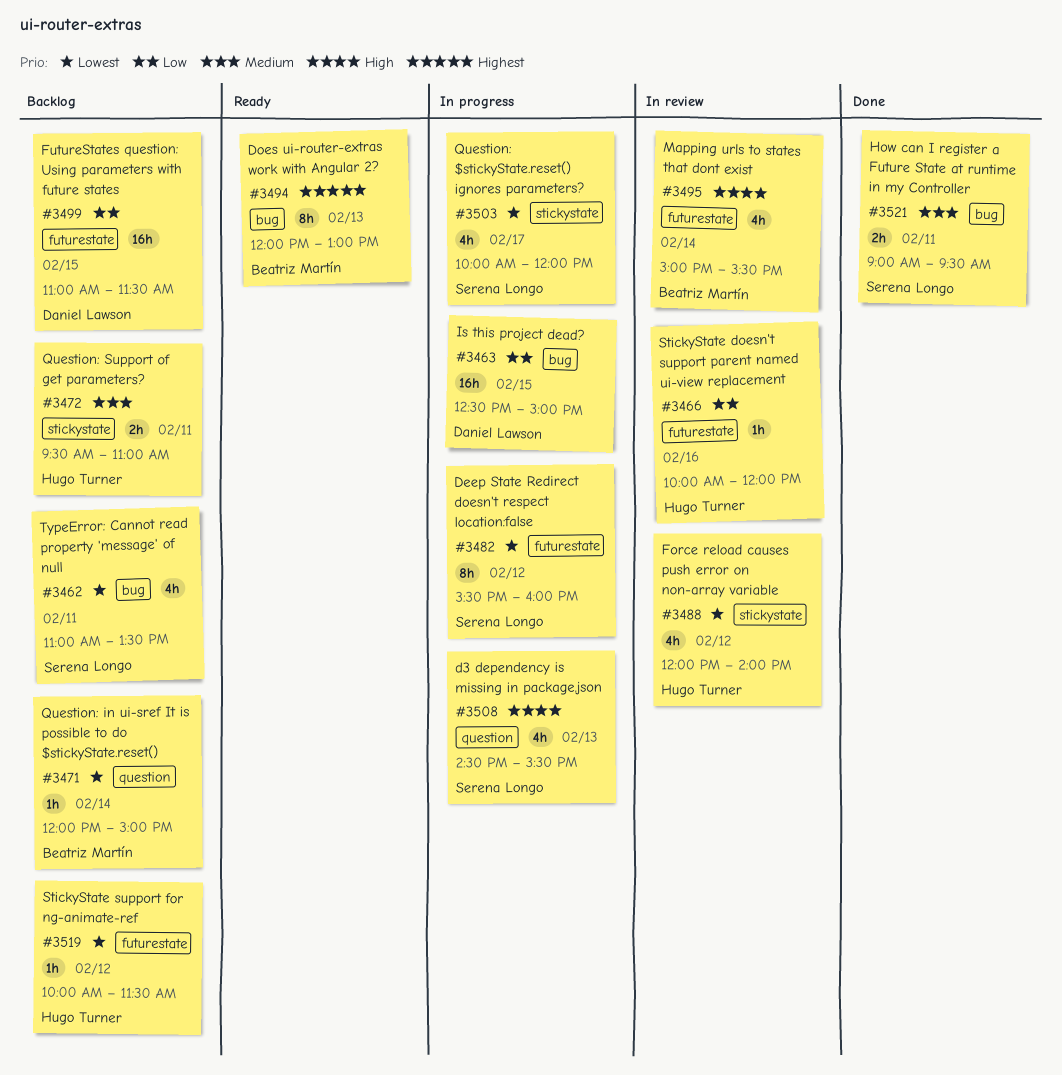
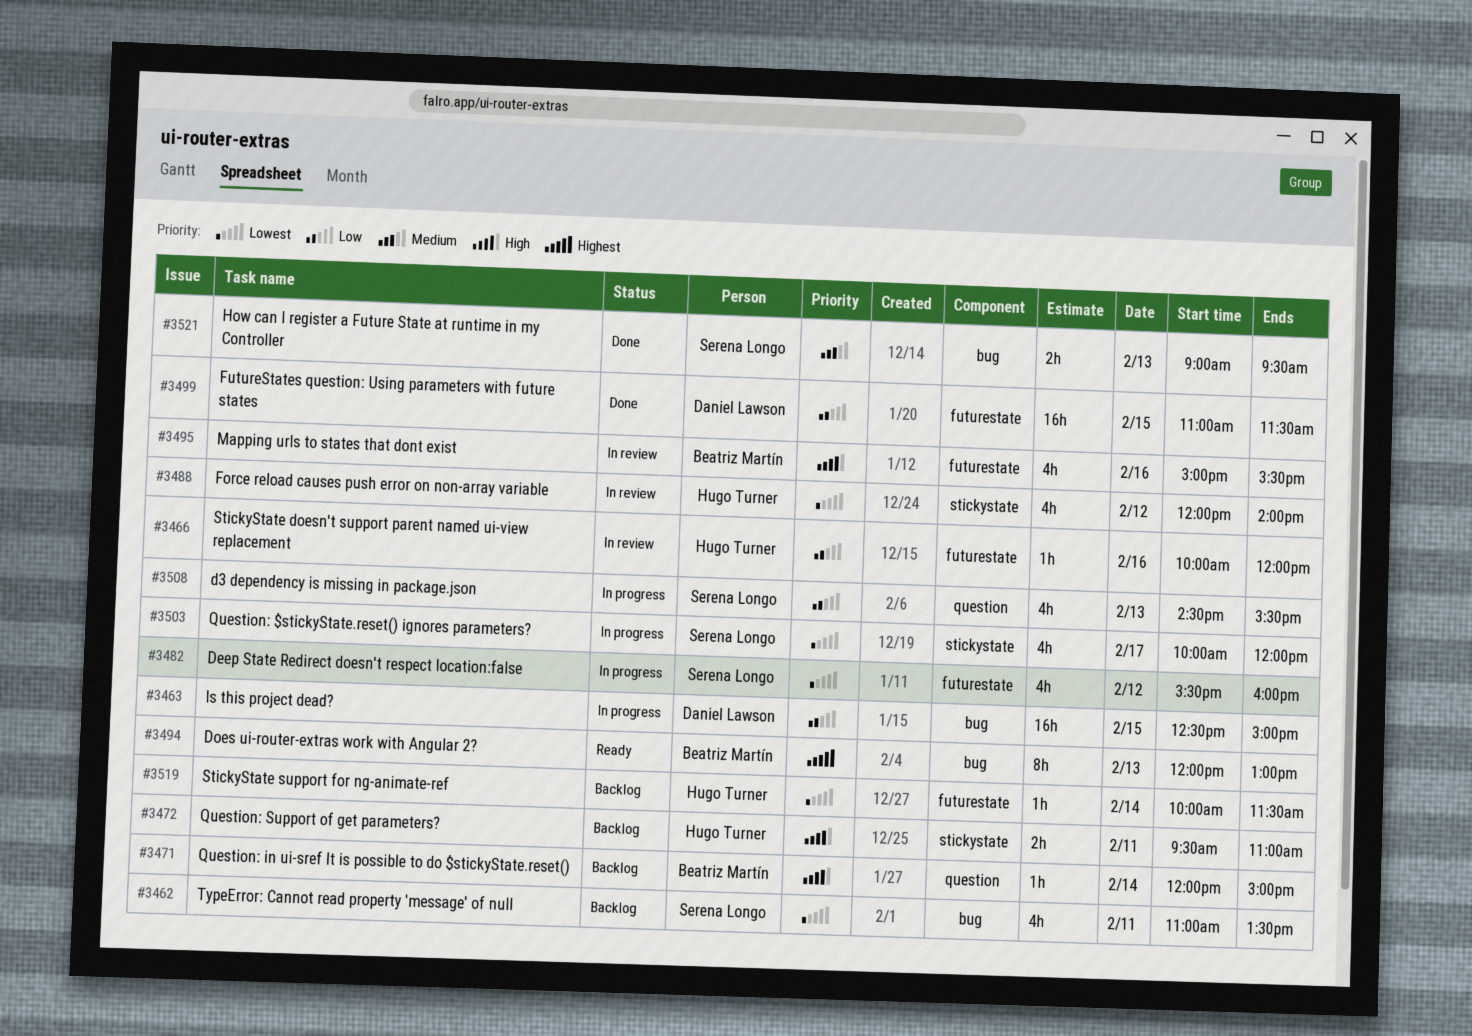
#3471, priority: Lowest -> High
#3472, priority: Medium -> High
#3482, estimate: 8h -> 4h
#3495, day: Feb 14 -> Feb 16
#3499, status: Backlog -> Done
#3508, priority: High -> Low
#3519, day: Feb 12 -> Feb 14
#3521, day: Feb 11 -> Feb 13

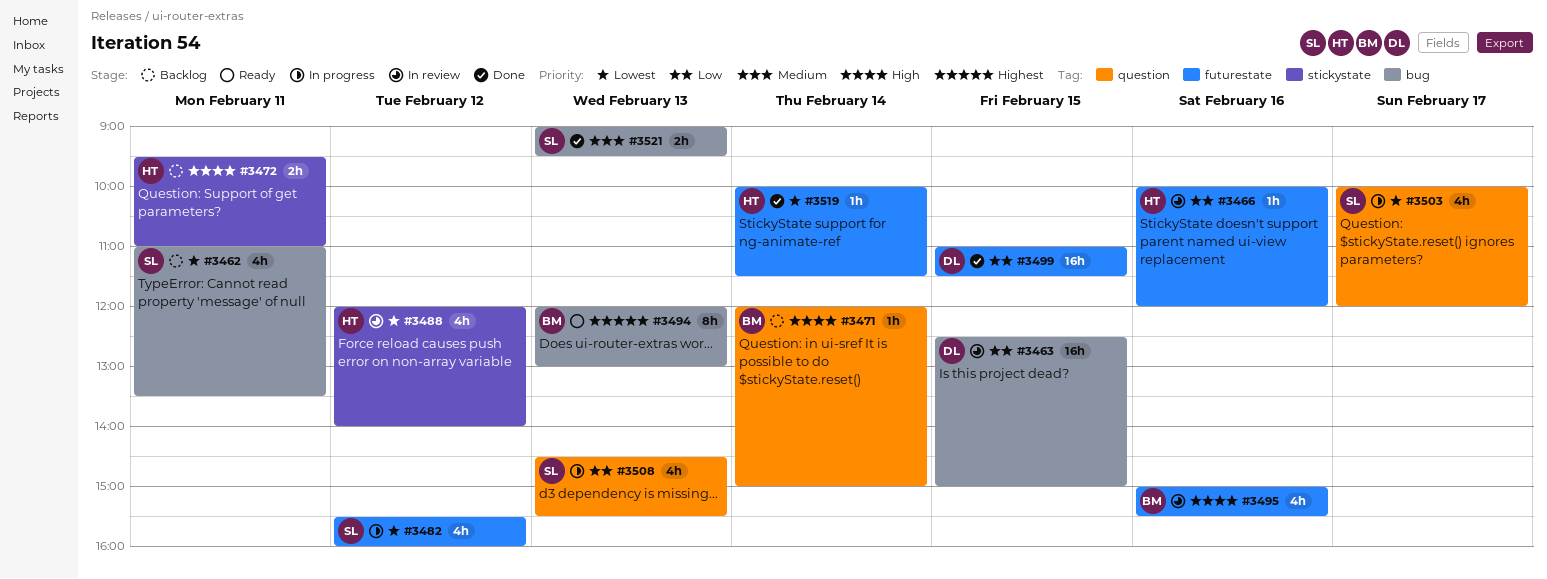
#3463, status: In progress -> In review
#3503, label: stickystate -> question
#3519, status: Backlog -> Done

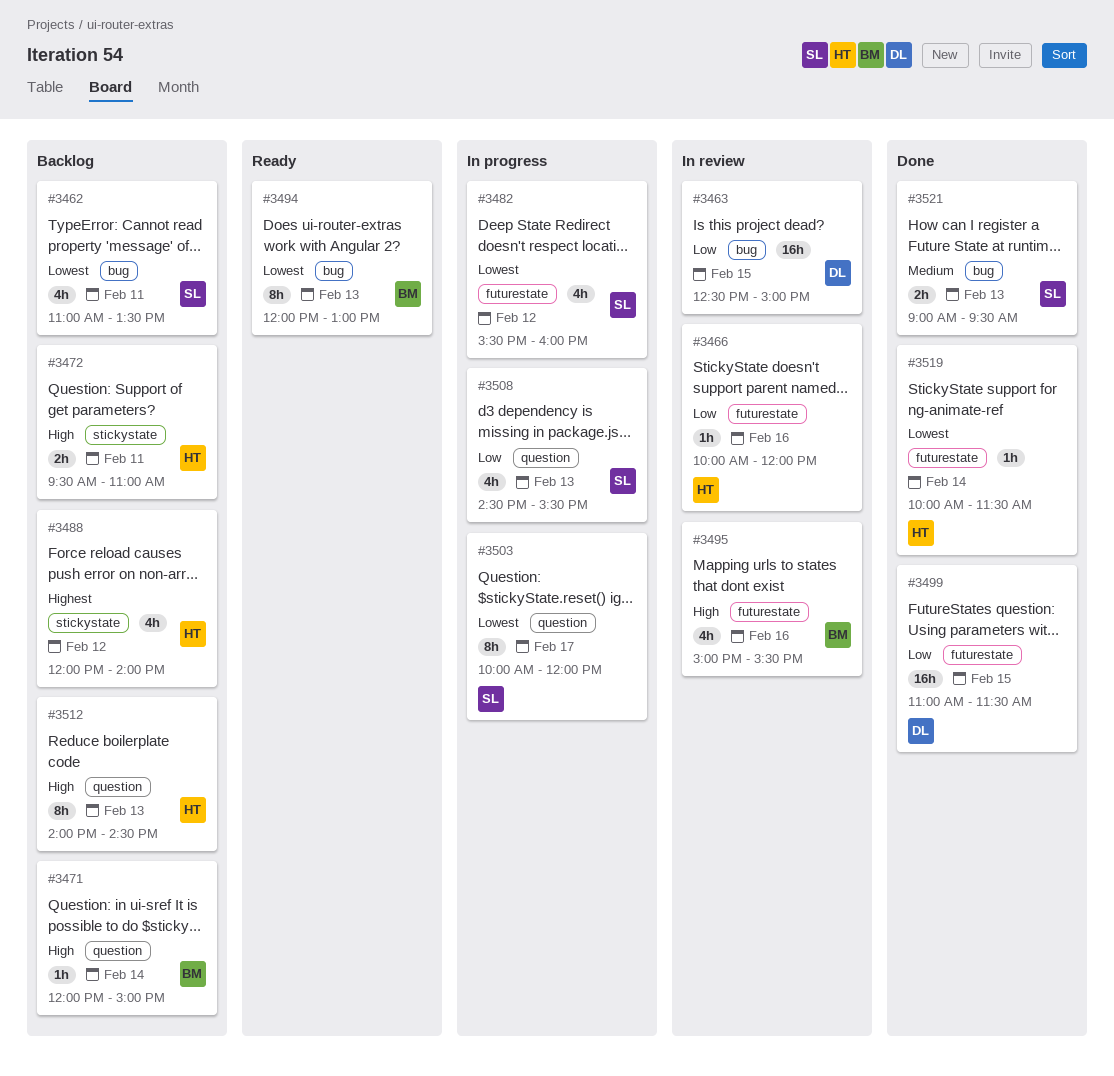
#3488, status: In review -> Backlog
#3488, priority: Lowest -> Highest
#3494, priority: Highest -> Lowest
#3503, estimate: 4h -> 8h
#3512: none -> present

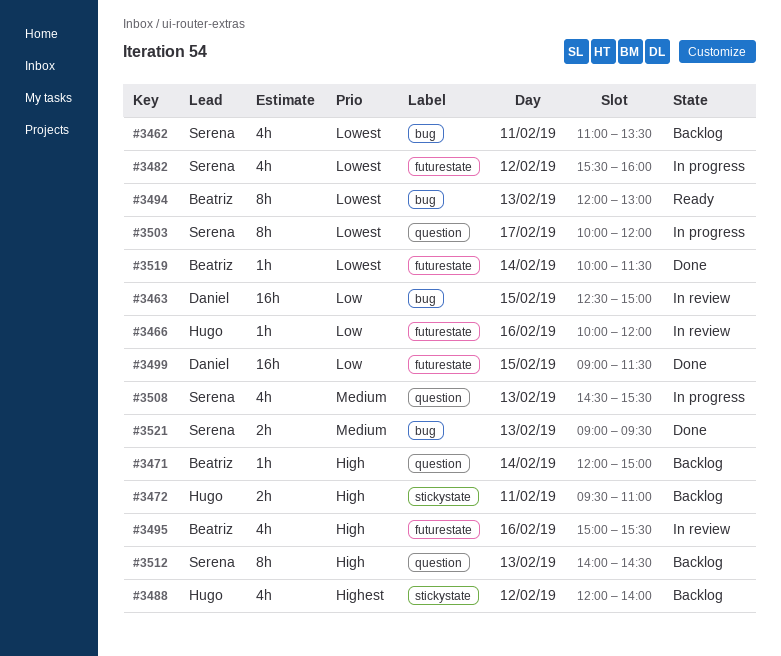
#3499, begins: 11:00 -> 09:00
#3508, priority: Low -> Medium
#3512, owner: Hugo -> Serena
#3519, owner: Hugo -> Beatriz

